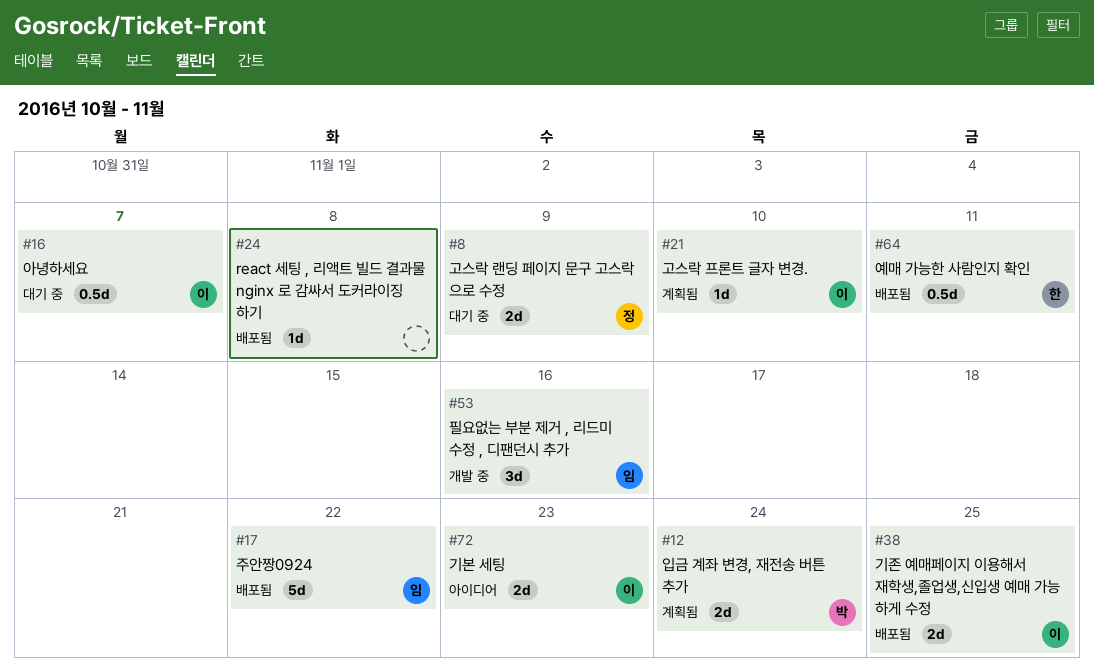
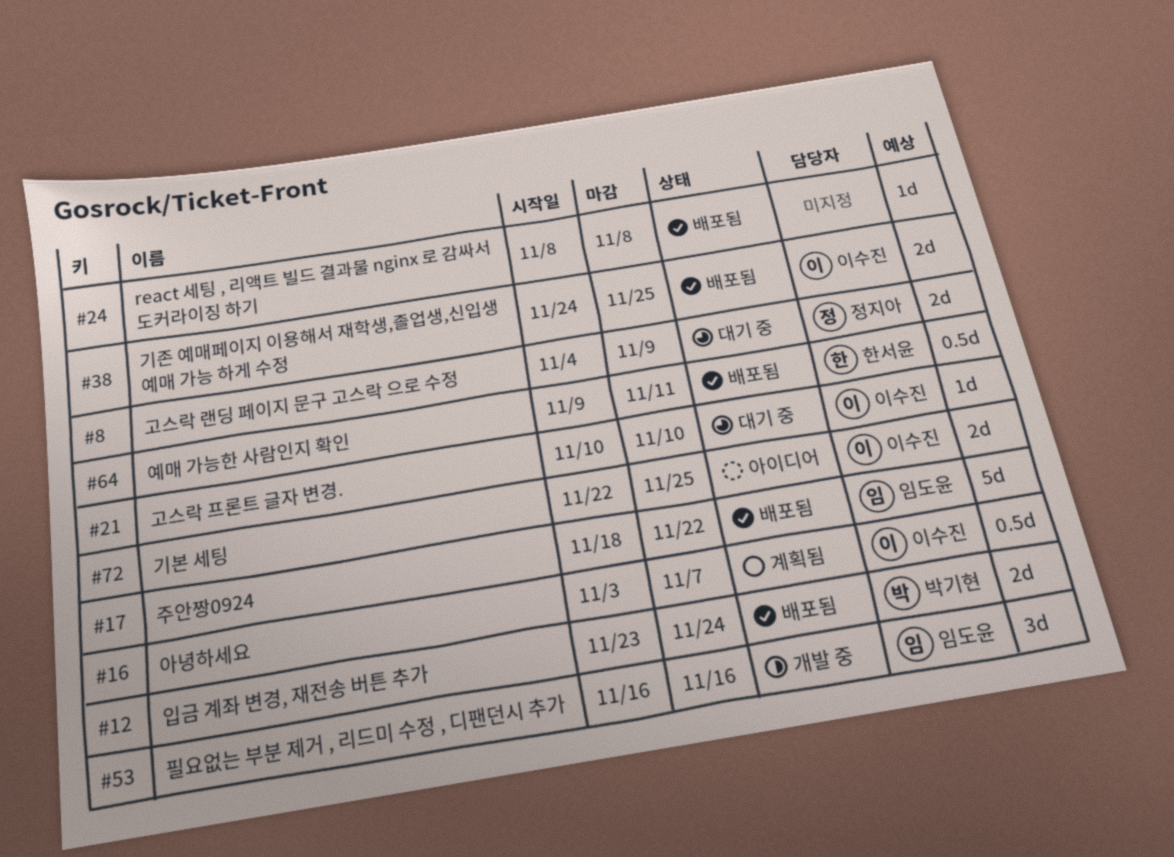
#12, status: 계획됨 -> 배포됨
#16, status: 대기 중 -> 계획됨
#21, status: 계획됨 -> 대기 중
#72, due: Nov 23 -> Nov 25

